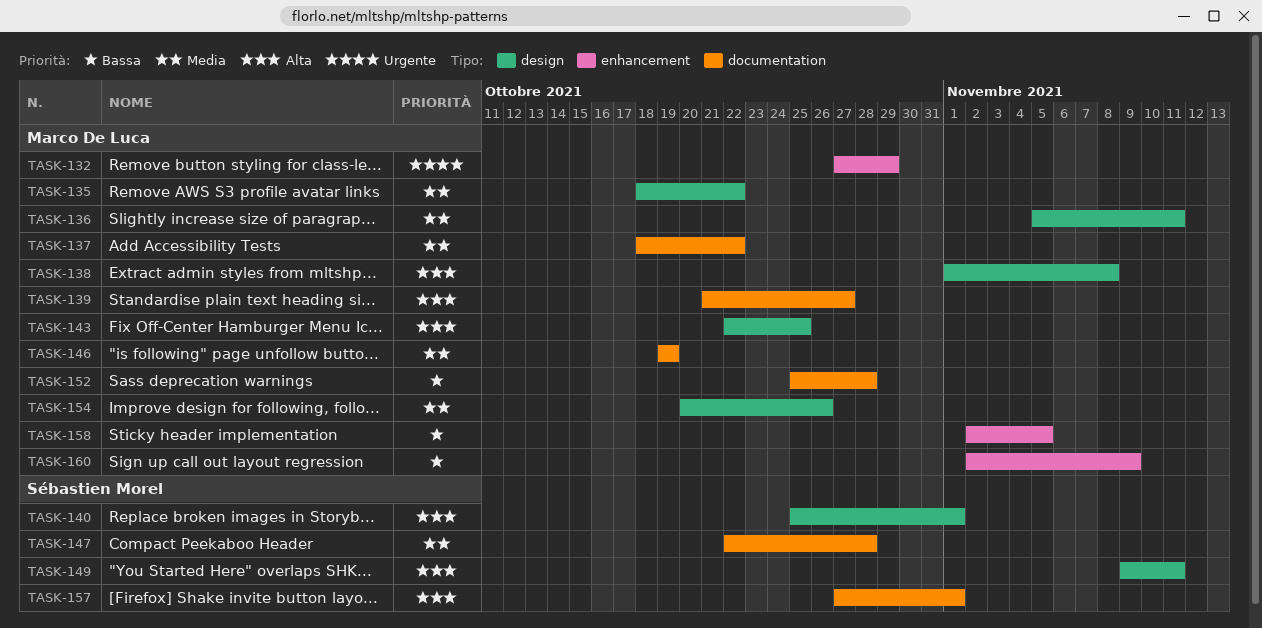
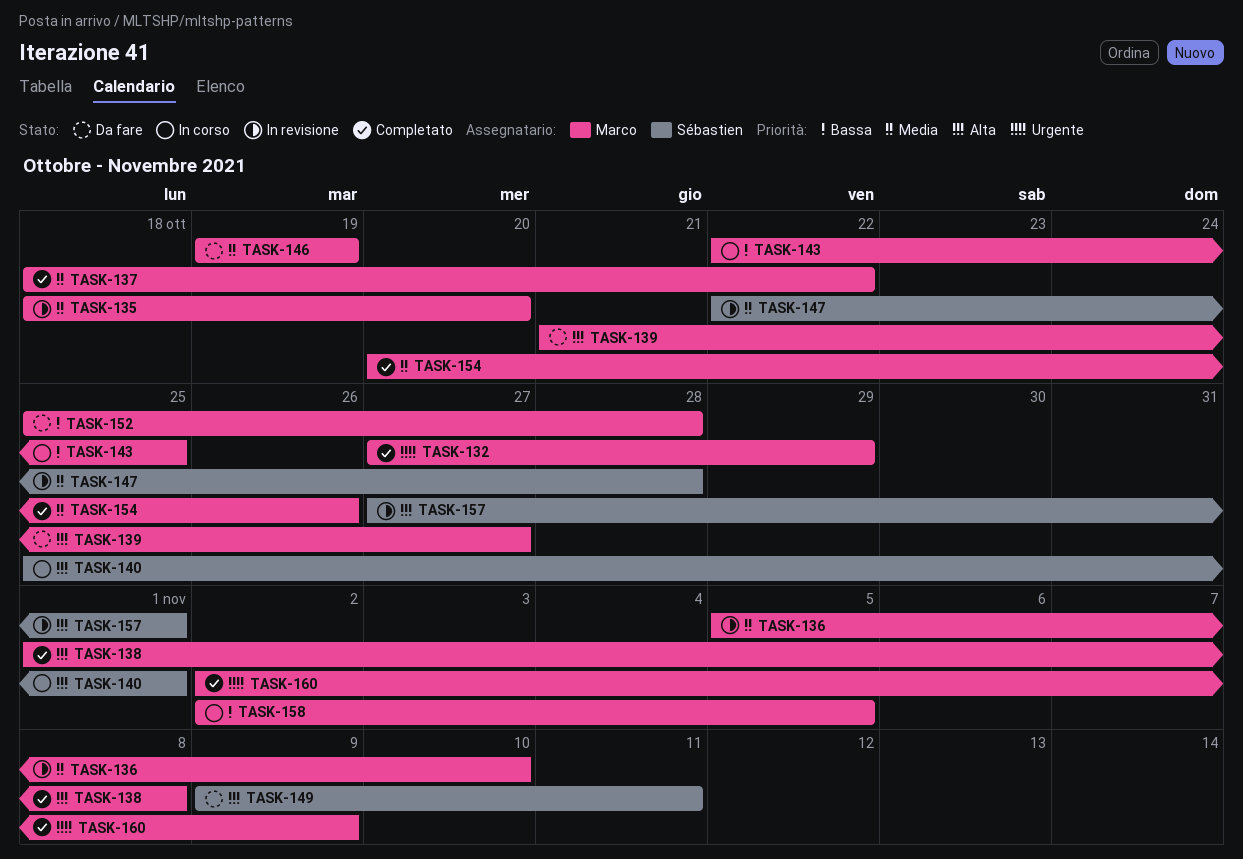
TASK-135, due: Oct 22 -> Oct 20
TASK-136, due: Nov 11 -> Nov 10
TASK-143, priority: Alta -> Bassa
TASK-160, priority: Bassa -> Urgente

